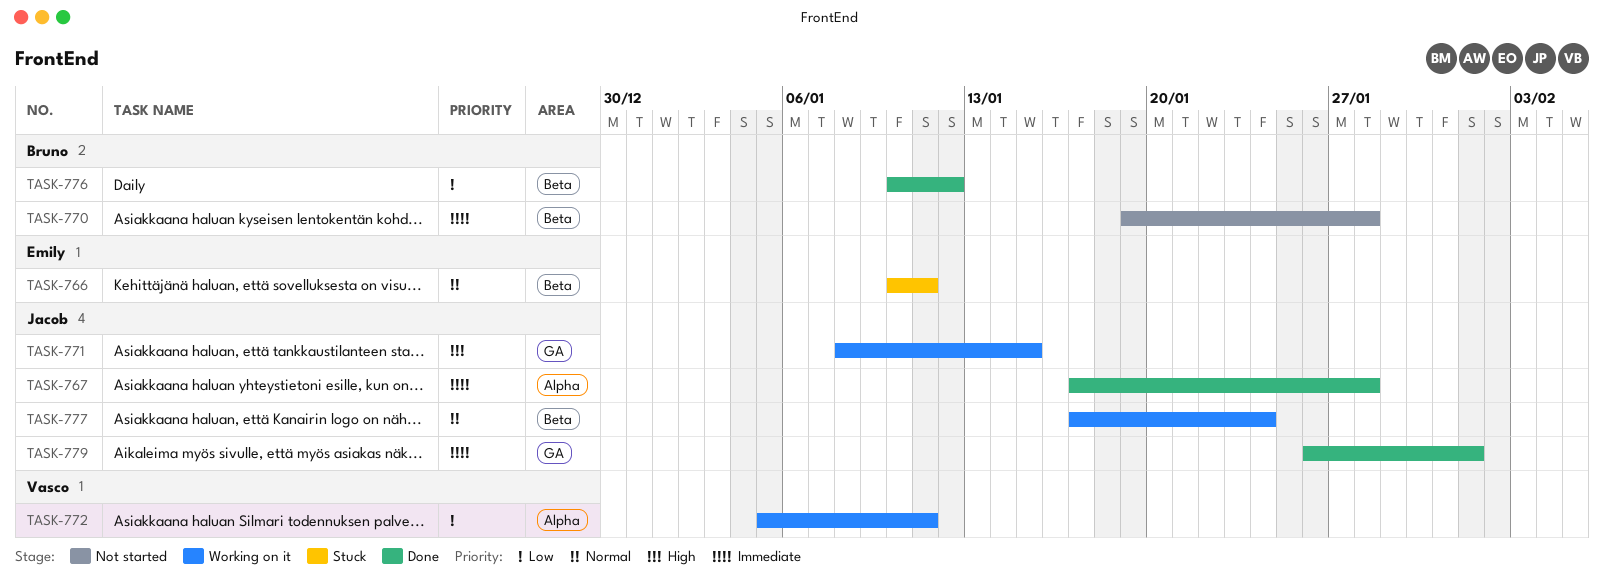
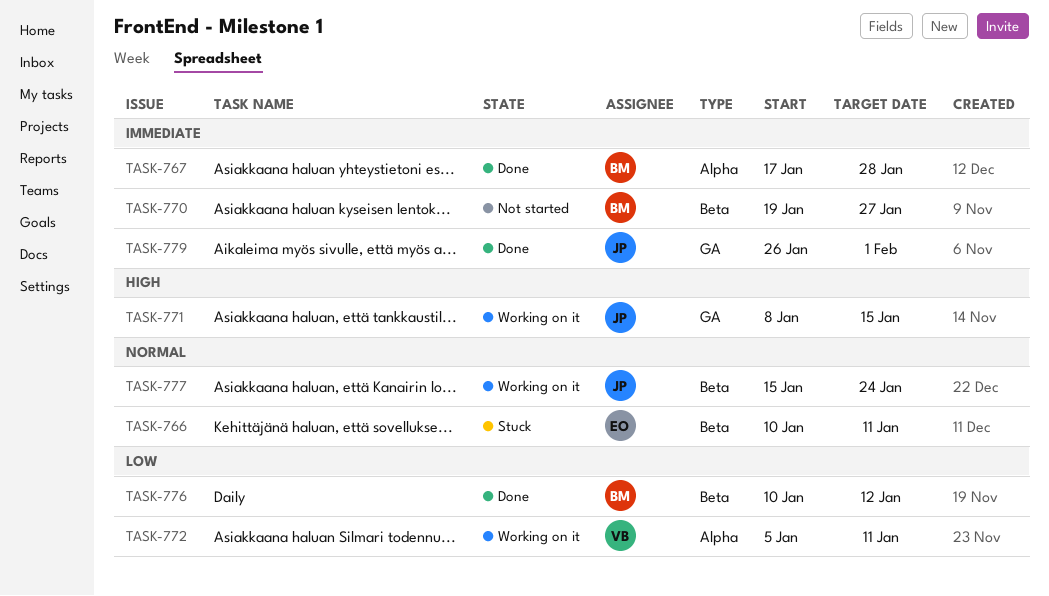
TASK-767, owner: Jacob -> Bruno
TASK-770, due: Jan 28 -> Jan 27
TASK-777, start: Jan 17 -> Jan 15

